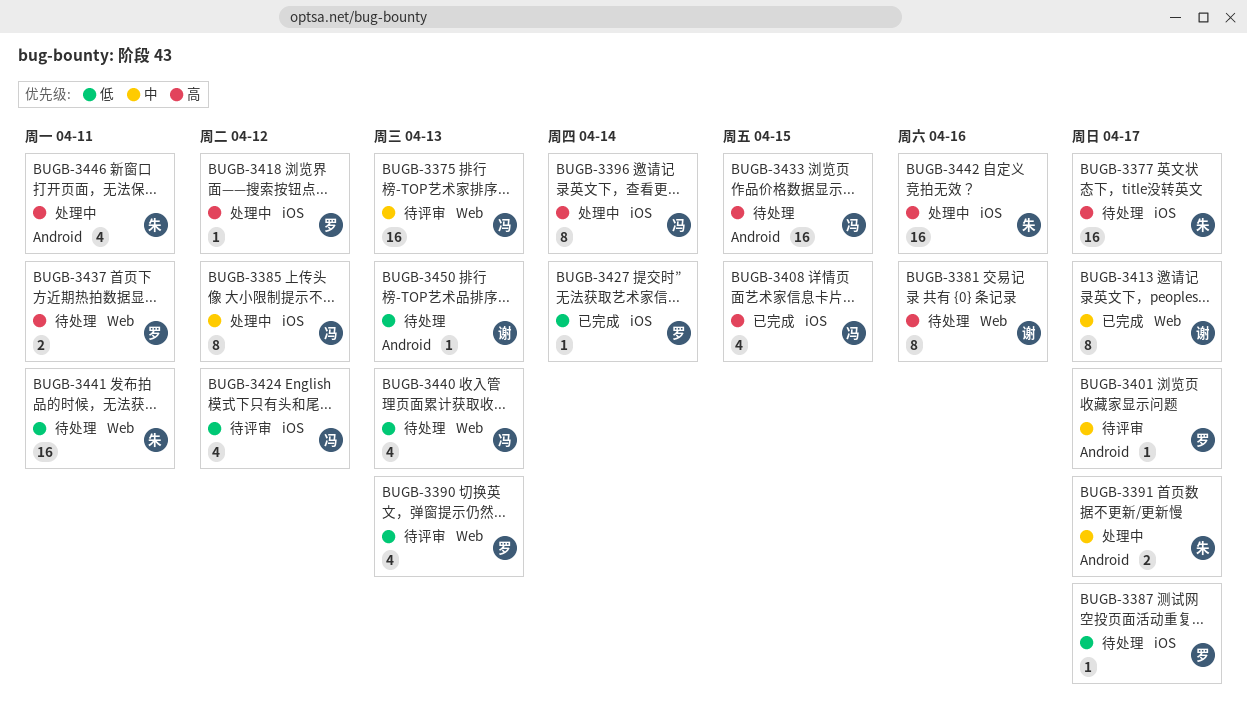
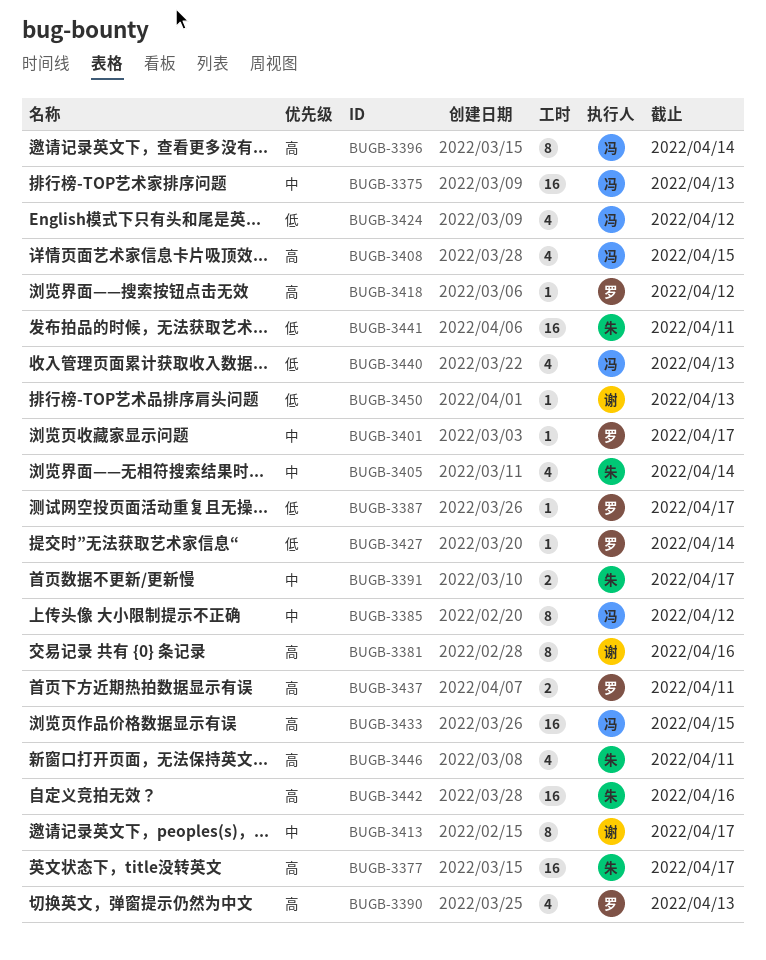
BUGB-3390, priority: 低 -> 高
BUGB-3405: none -> present

